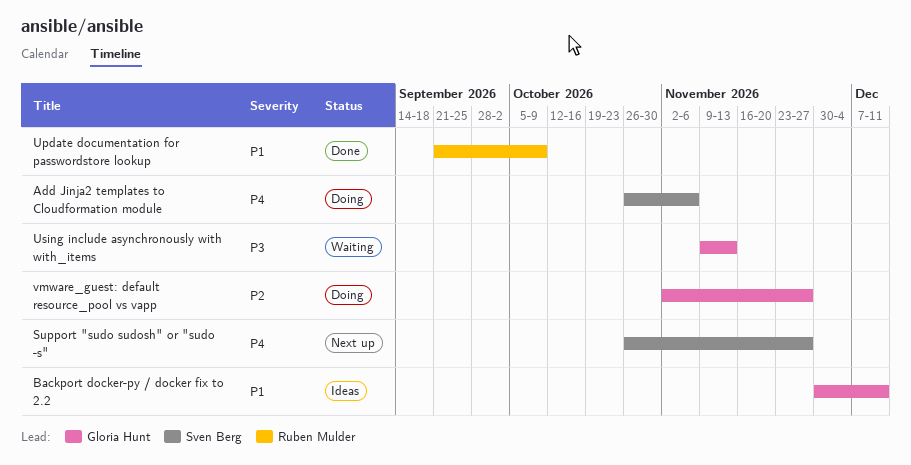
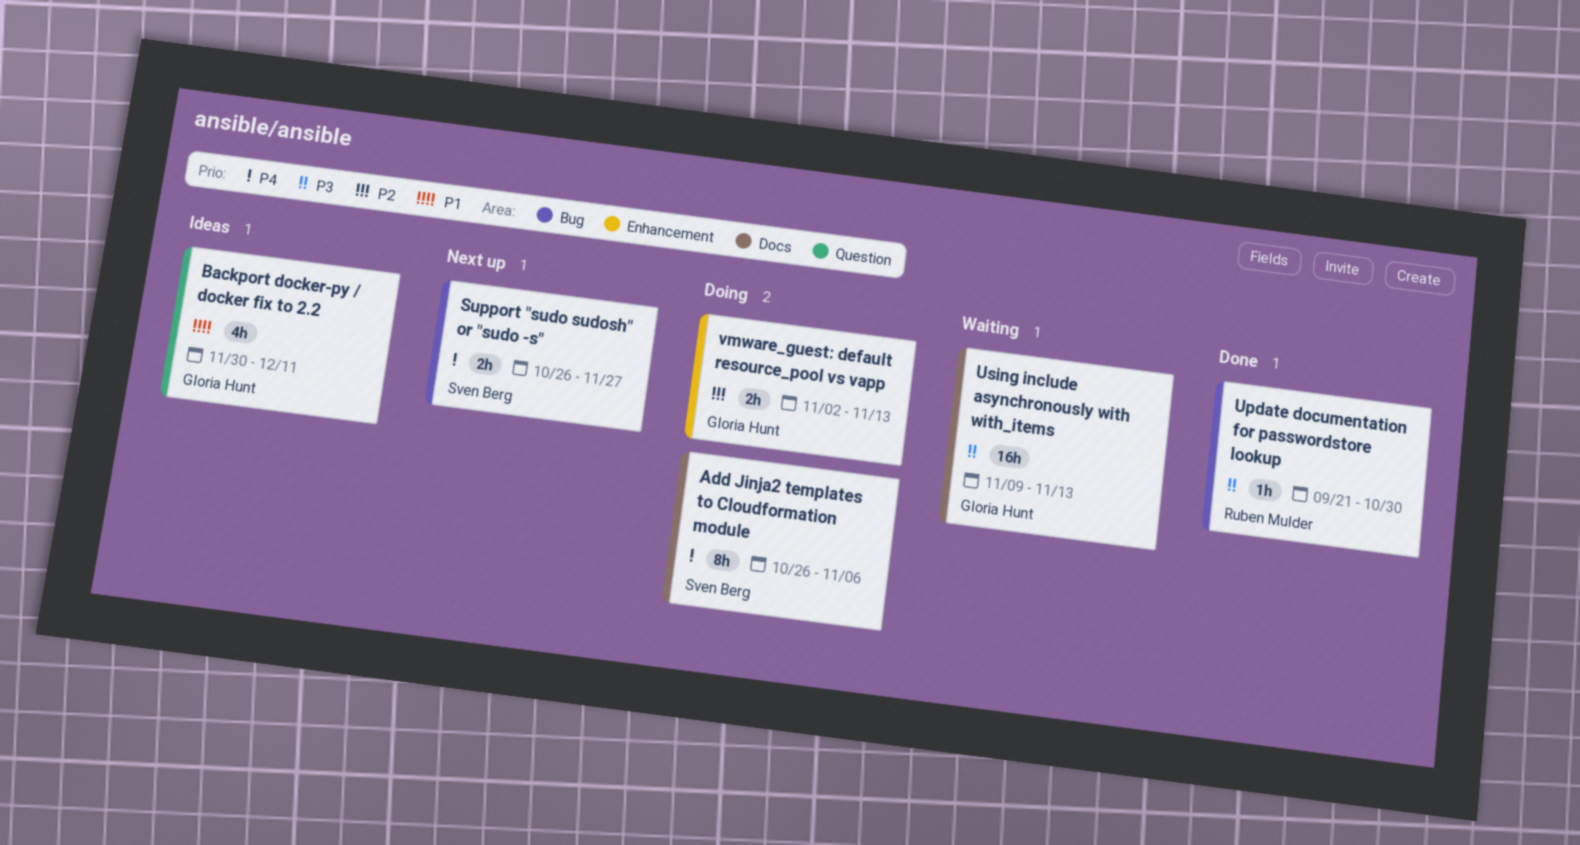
Update documentation for passwordstore lookup, priority: P1 -> P3
Update documentation for passwordstore lookup, due: Oct 9 -> Oct 30
vmware_guest: default resource_pool vs vapp, due: Nov 27 -> Nov 13

